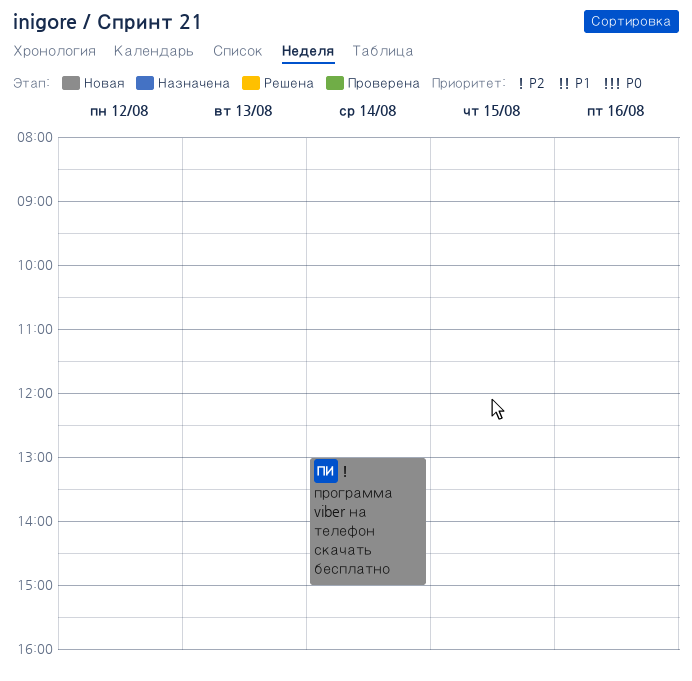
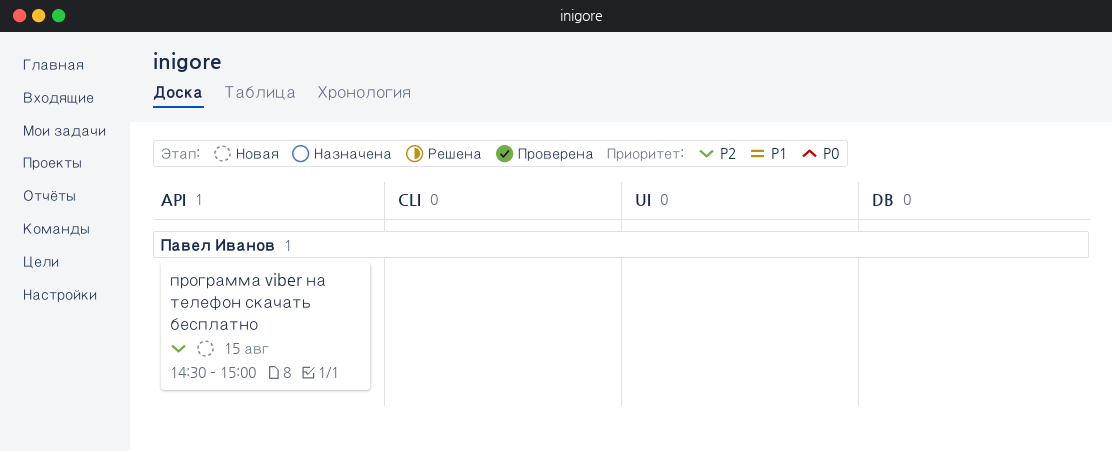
программа viber на телефон скачать бесплатно, day: Aug 14 -> Aug 15
программа viber на телефон скачать бесплатно, begins: 13:00 -> 14:30

